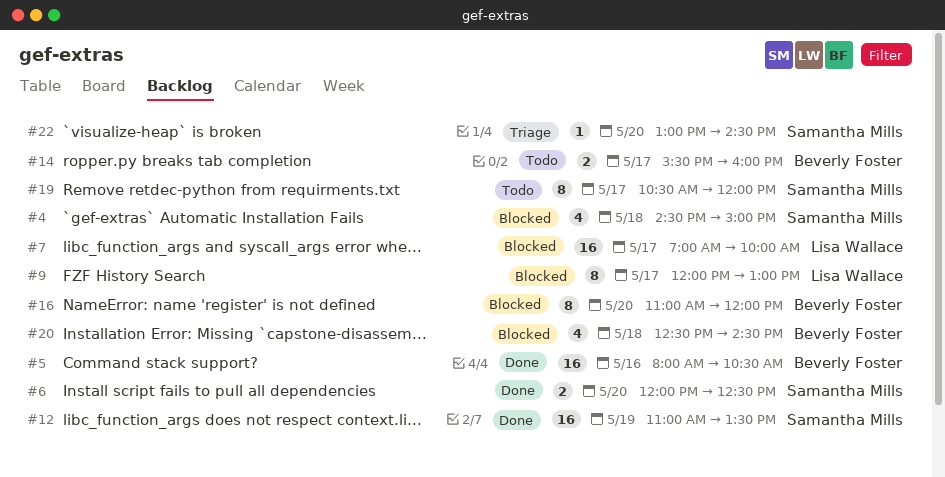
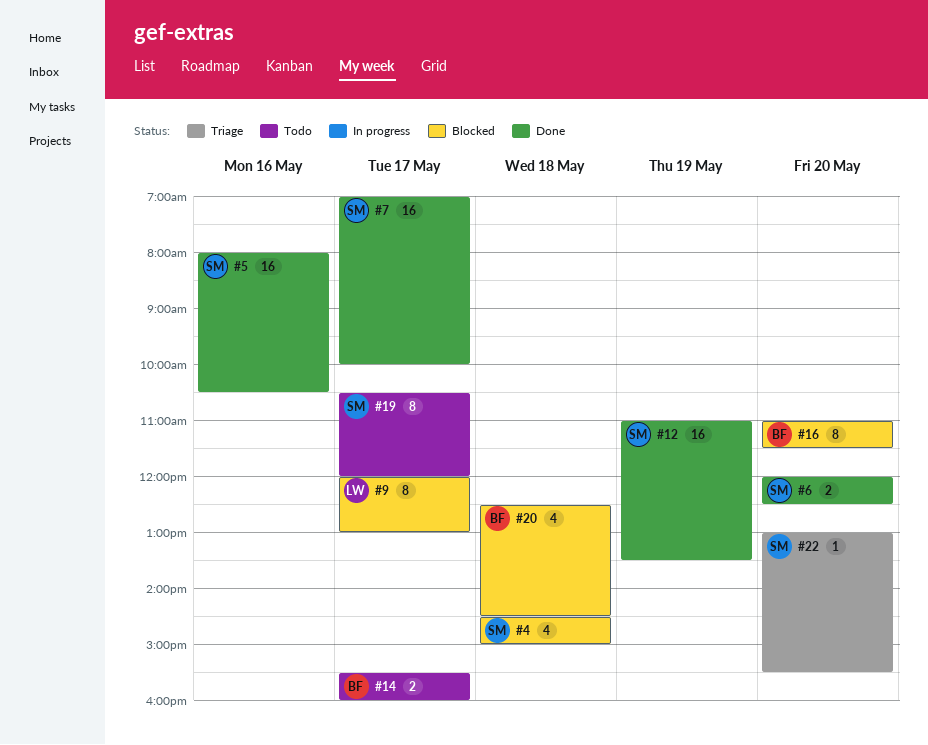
#5, owner: Beverly Foster -> Samantha Mills
#7, status: Blocked -> Done
#7, owner: Lisa Wallace -> Samantha Mills
#16, ends: 12:00 -> 11:30
#22, ends: 14:30 -> 15:30

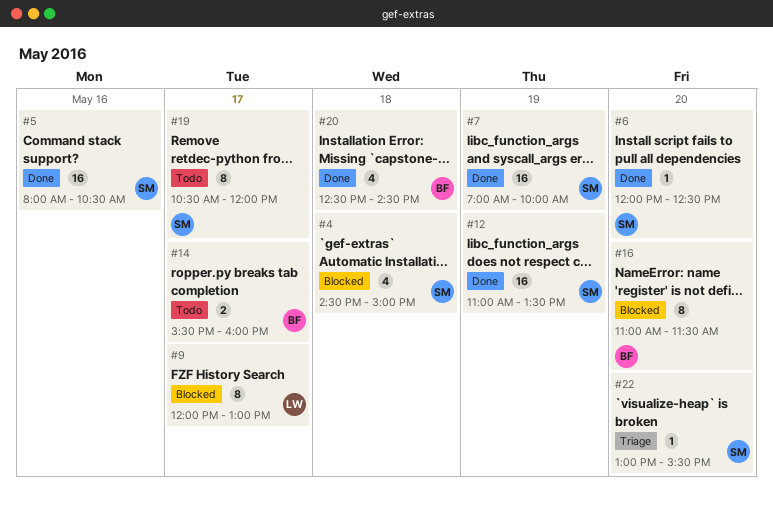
#6, estimate: 2 -> 1
#7, day: May 17 -> May 19
#20, status: Blocked -> Done

